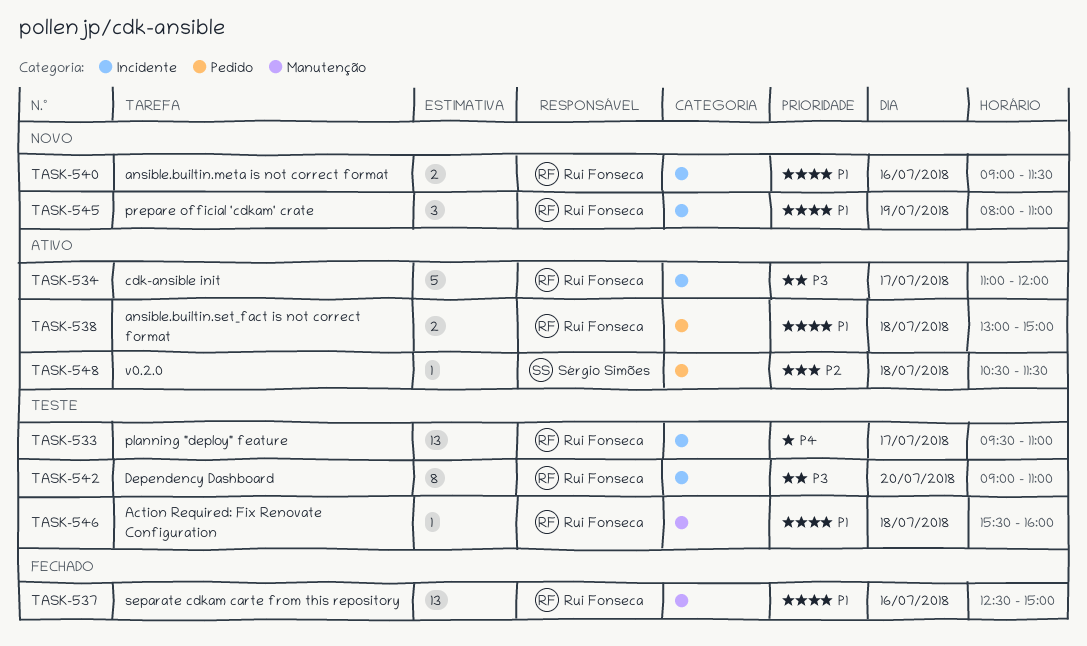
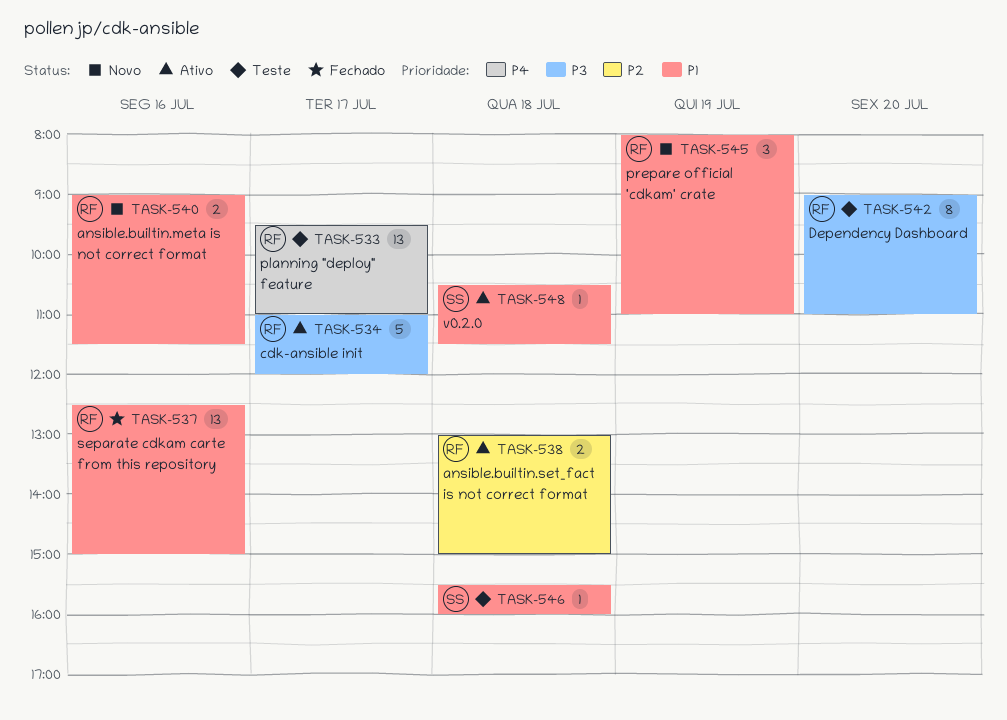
TASK-538, priority: P1 -> P2
TASK-546, owner: Rui Fonseca -> Sérgio Simões
TASK-548, priority: P2 -> P1

